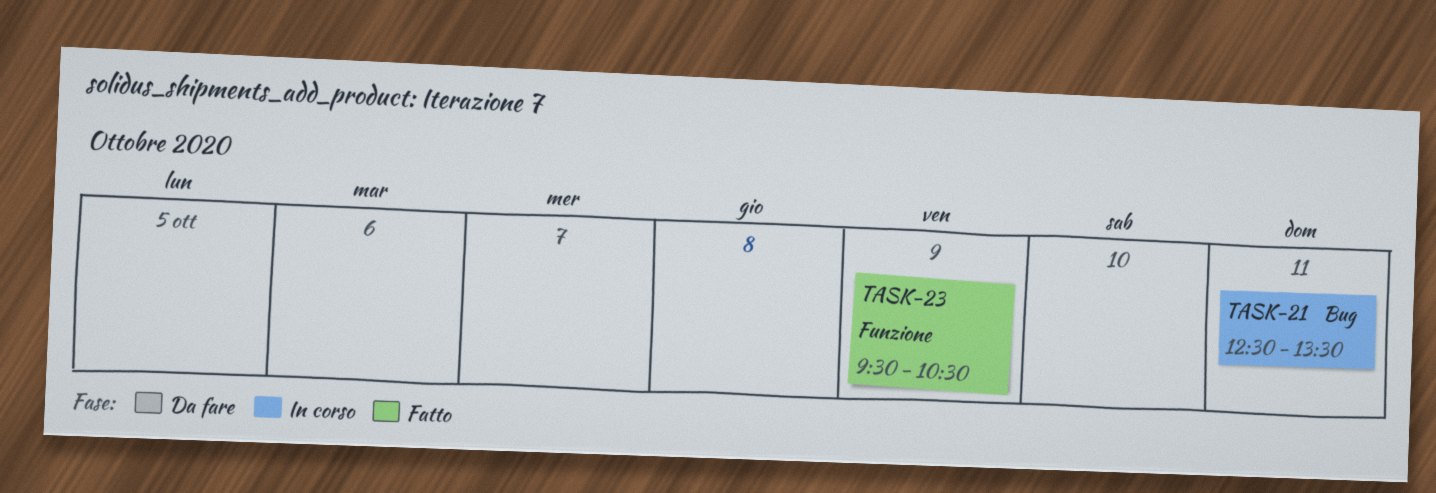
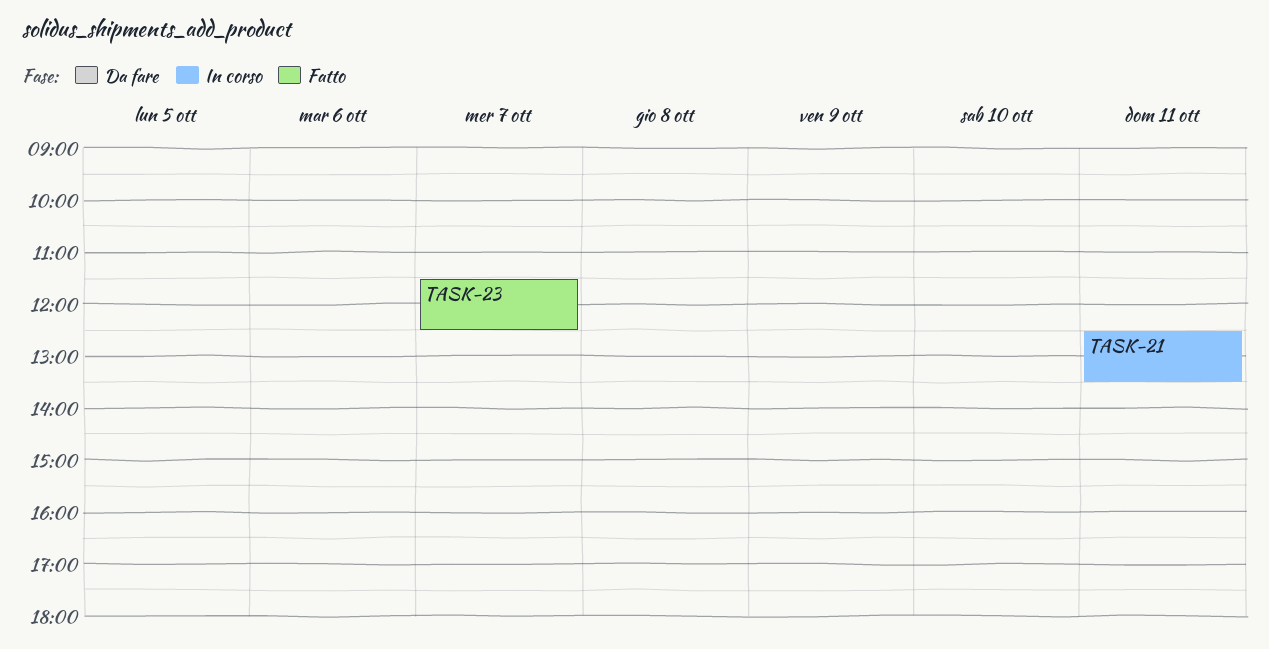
TASK-23, day: Oct 9 -> Oct 7
TASK-23, begins: 09:30 -> 11:30
TASK-23, ends: 10:30 -> 12:30

